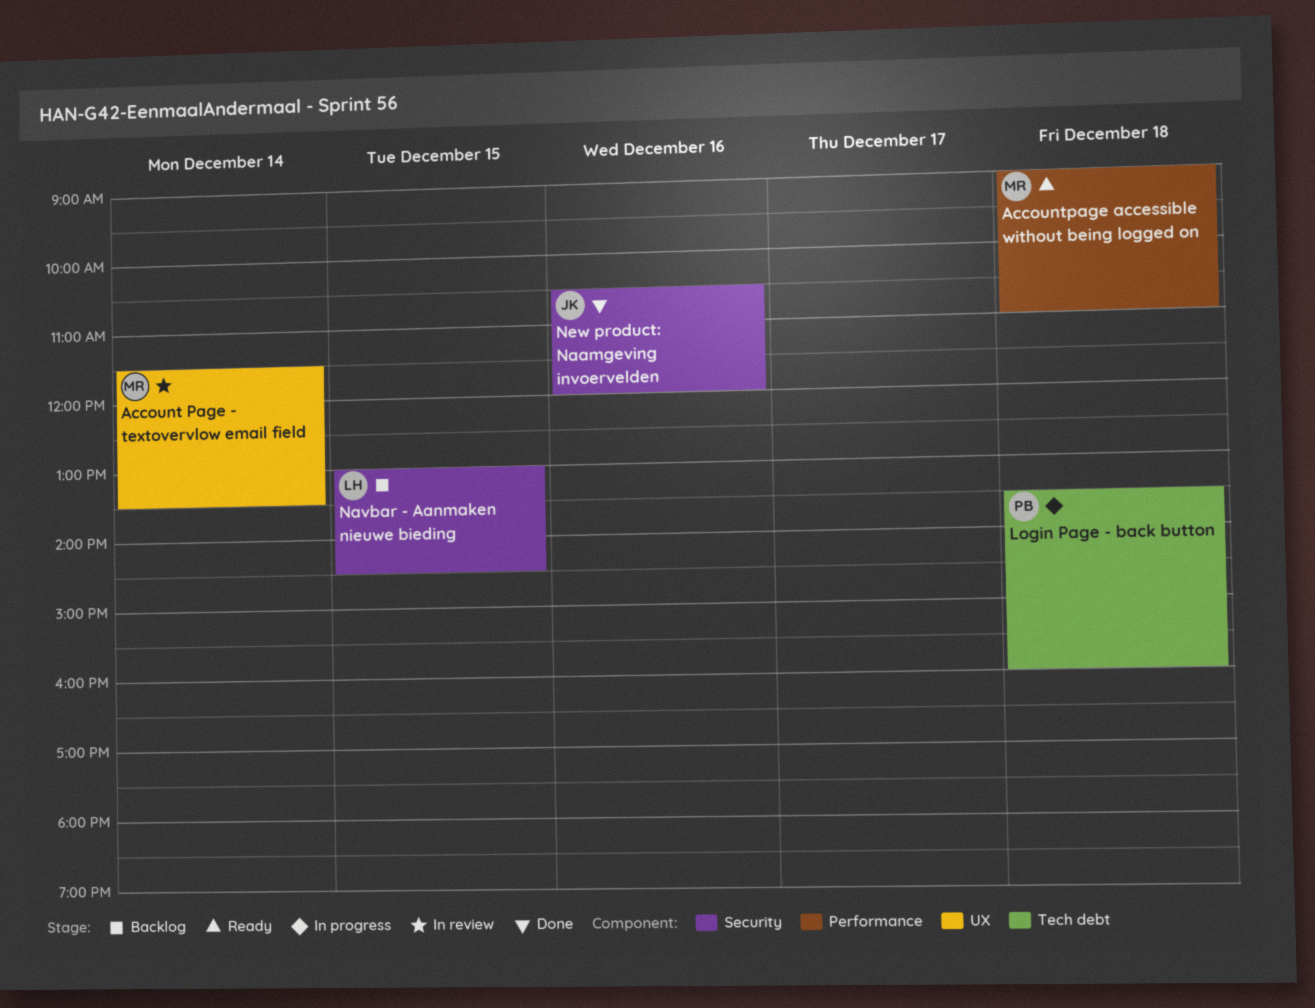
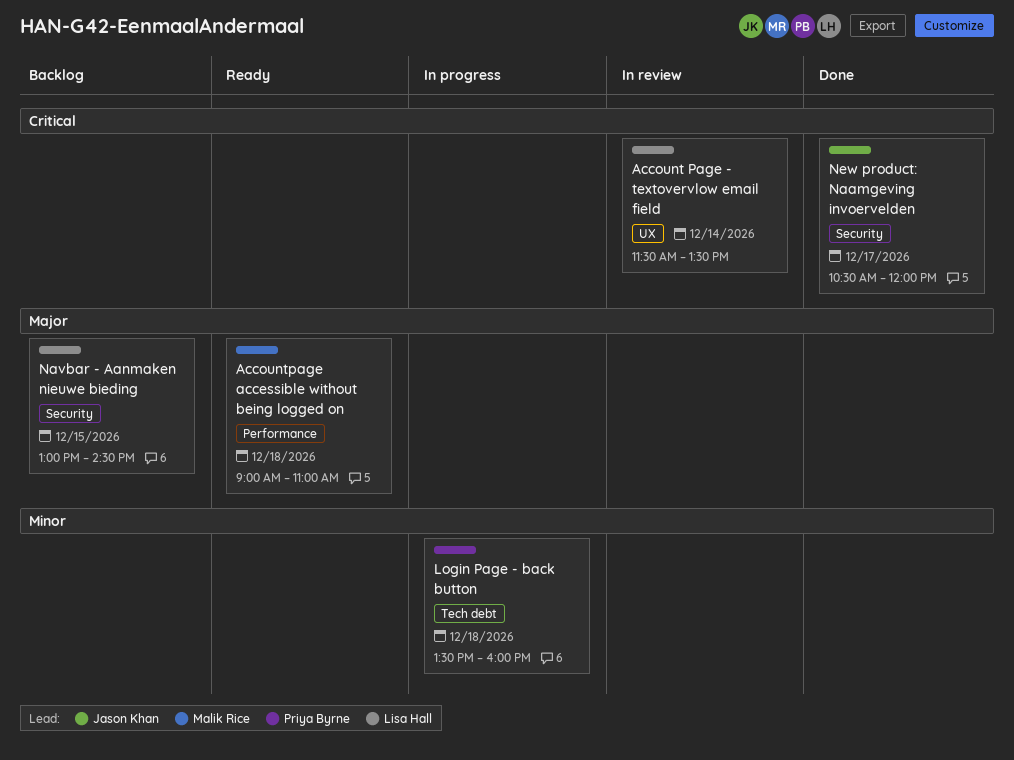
Account Page - textovervlow email field, owner: Malik Rice -> Lisa Hall
New product: Naamgeving invoervelden, day: Dec 16 -> Dec 17

